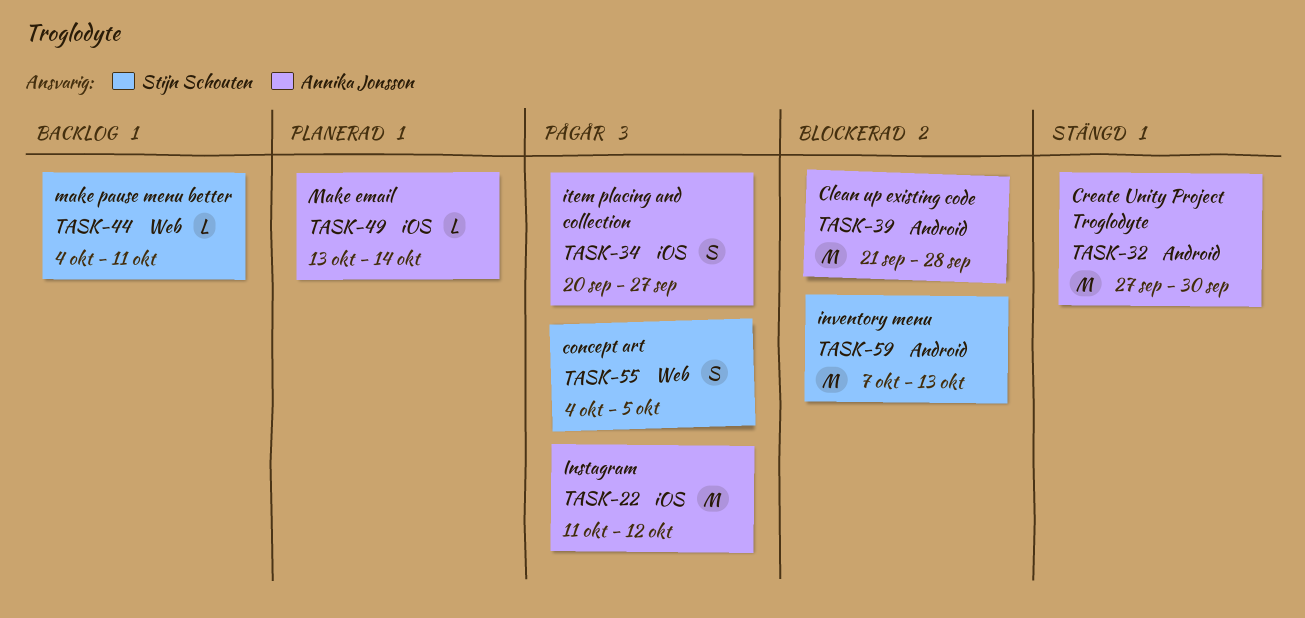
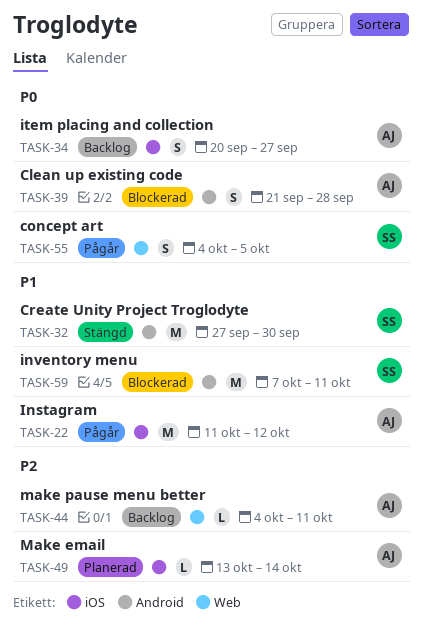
TASK-32, owner: Annika Jonsson -> Stijn Schouten
TASK-34, status: Pågår -> Backlog
TASK-39, estimate: M -> S
TASK-44, owner: Stijn Schouten -> Annika Jonsson
TASK-59, due: Oct 13 -> Oct 11

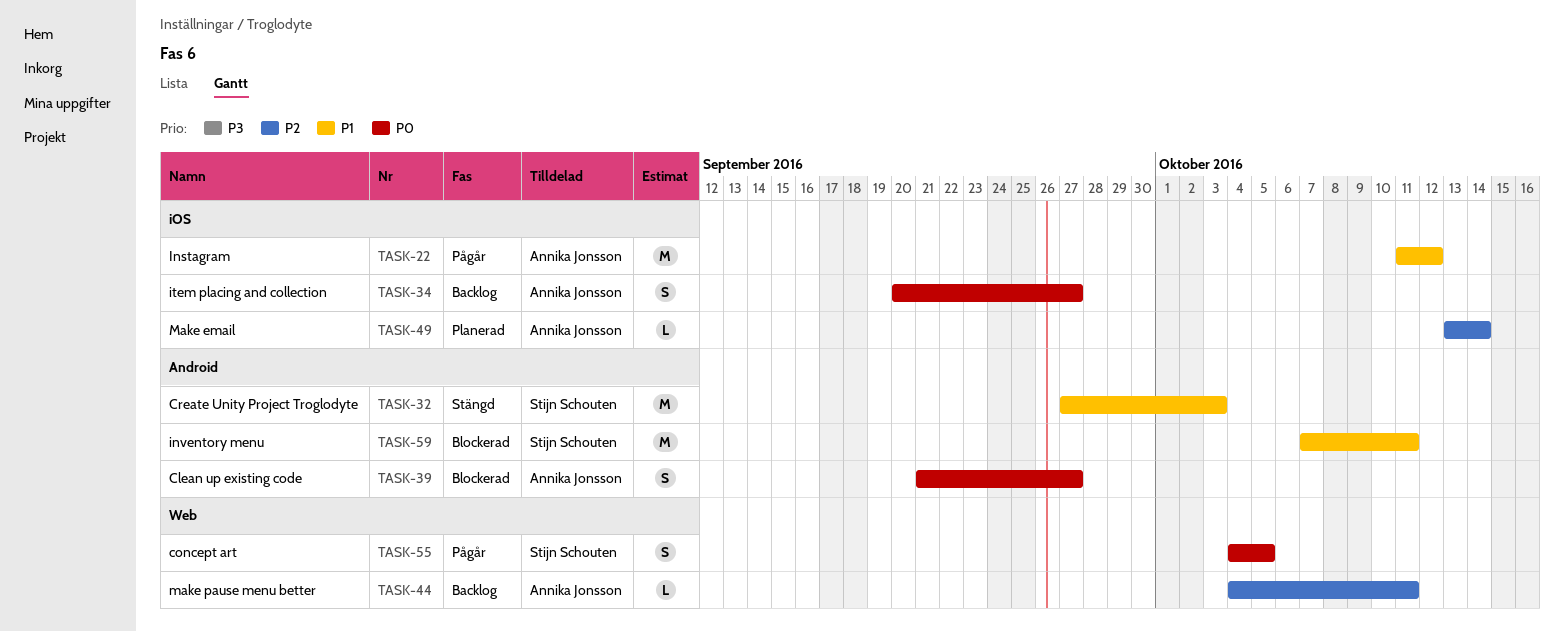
TASK-32, due: Sep 30 -> Oct 3
TASK-39, due: Sep 28 -> Sep 27

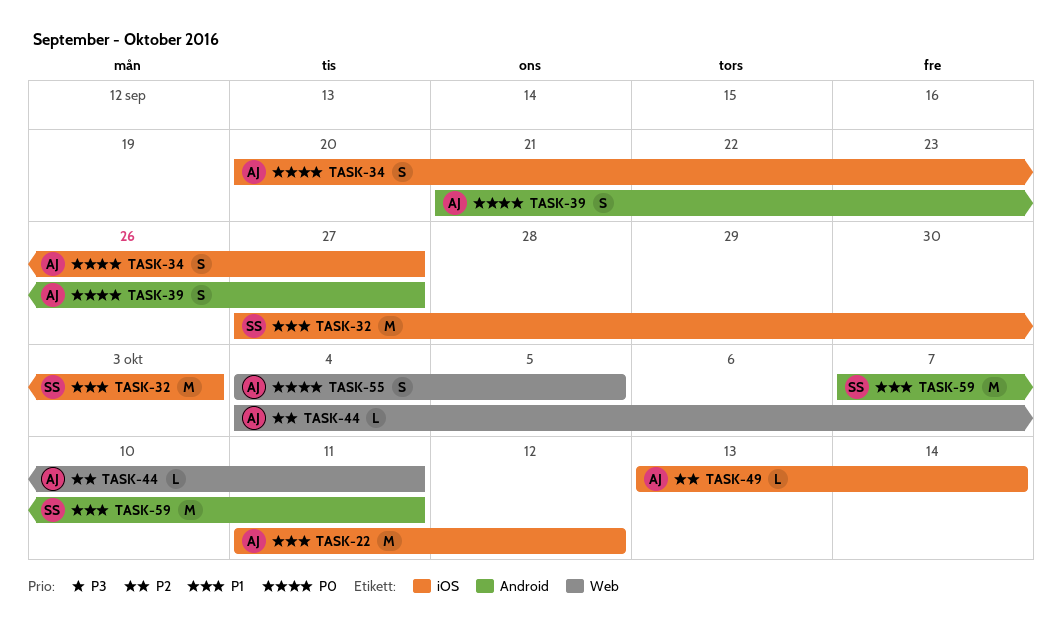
TASK-32, label: Android -> iOS
TASK-55, owner: Stijn Schouten -> Annika Jonsson

